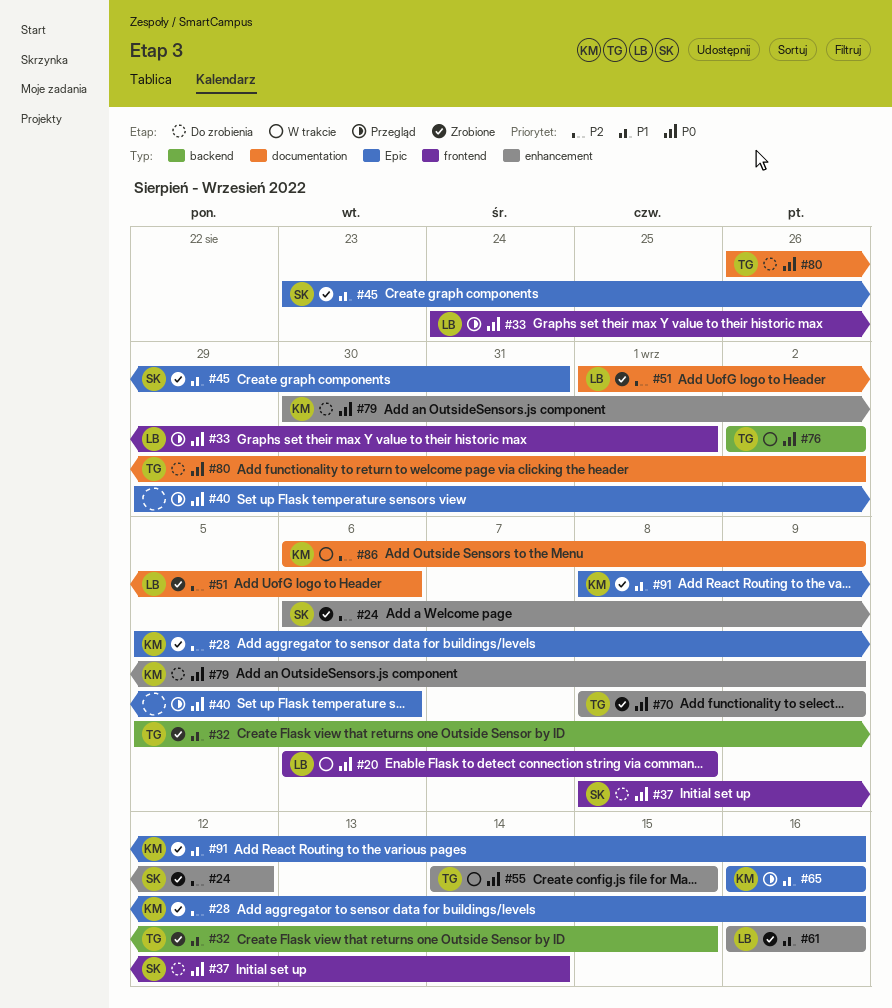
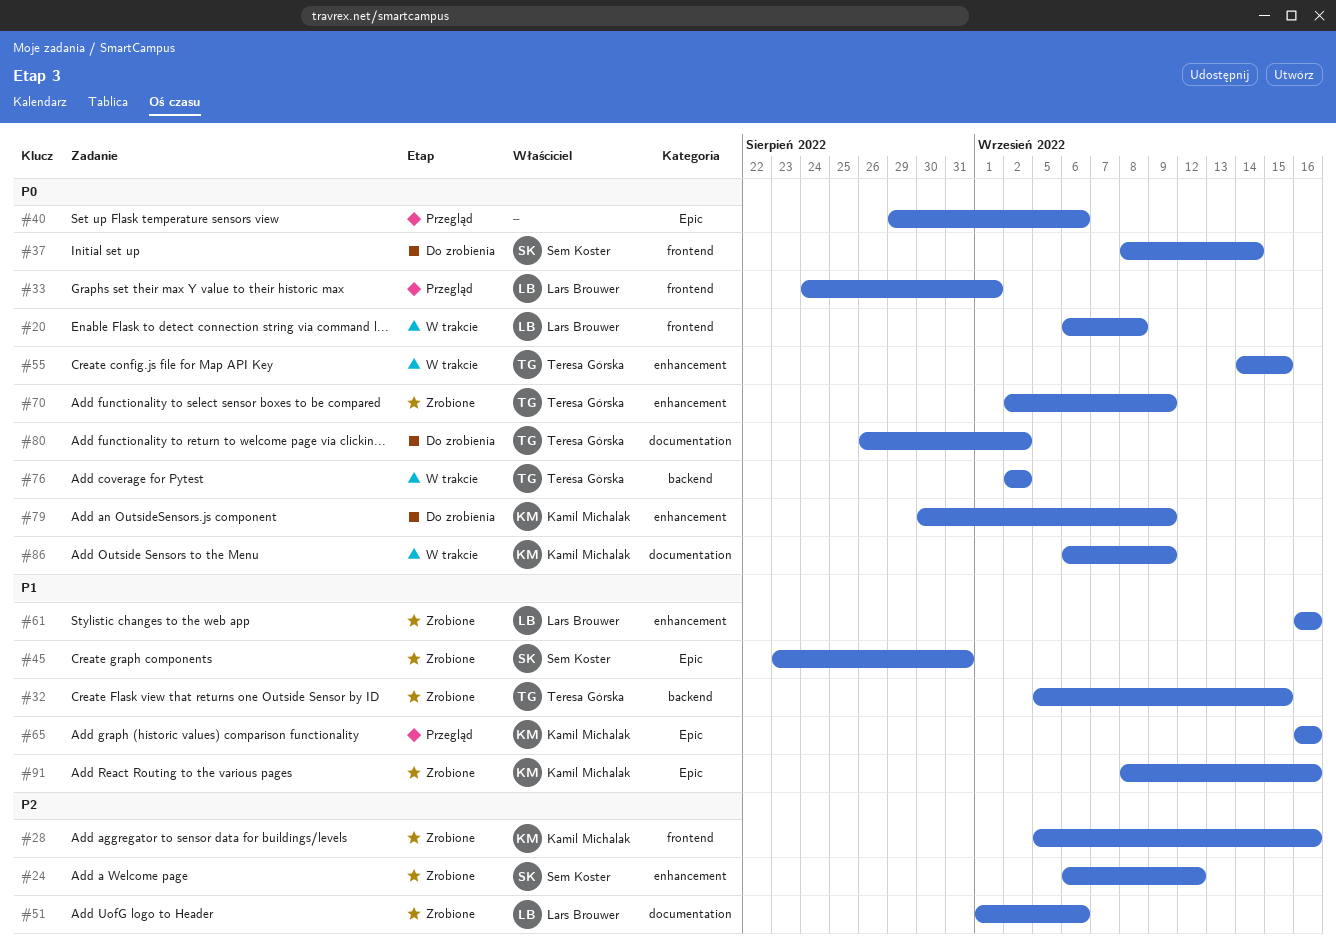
#28, label: Epic -> frontend
#70, start: Sep 8 -> Sep 2
#86, priority: P2 -> P0

